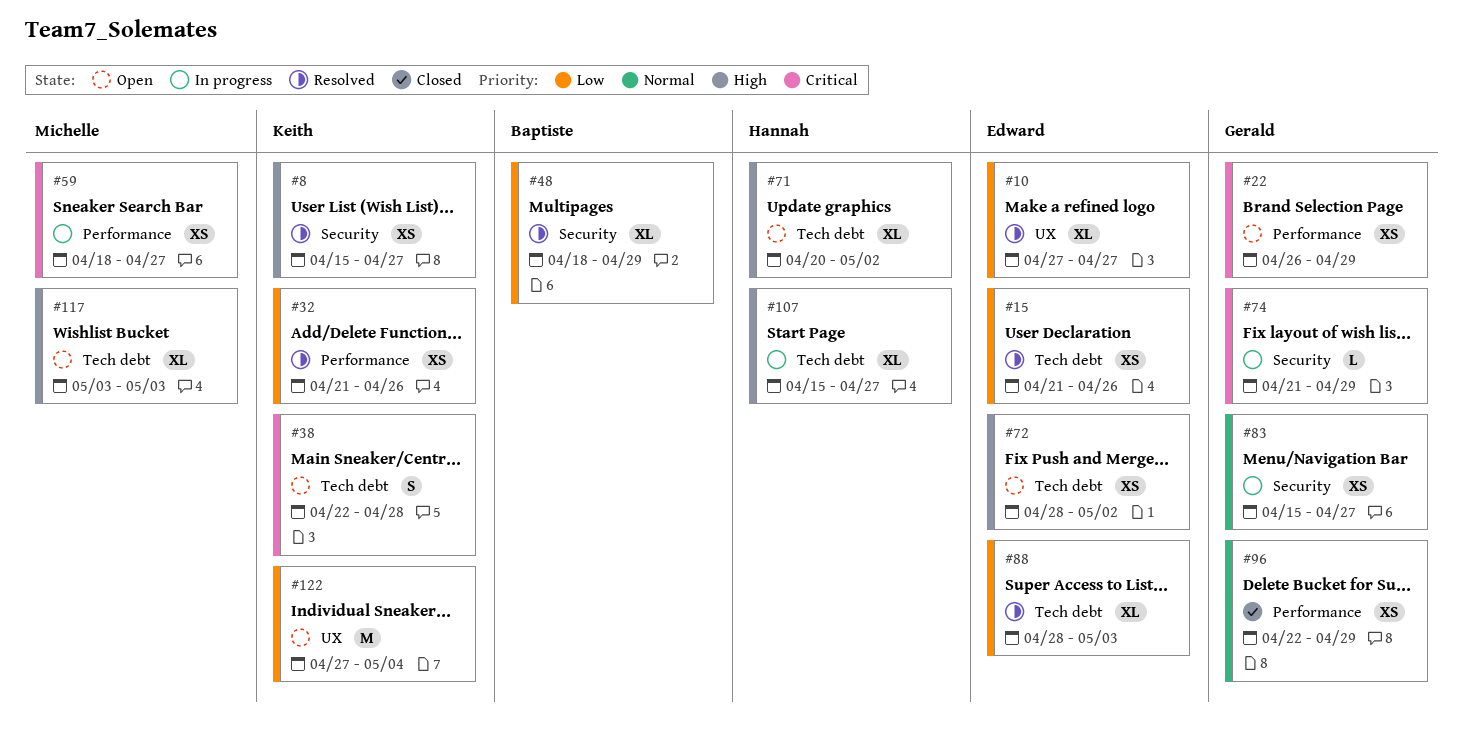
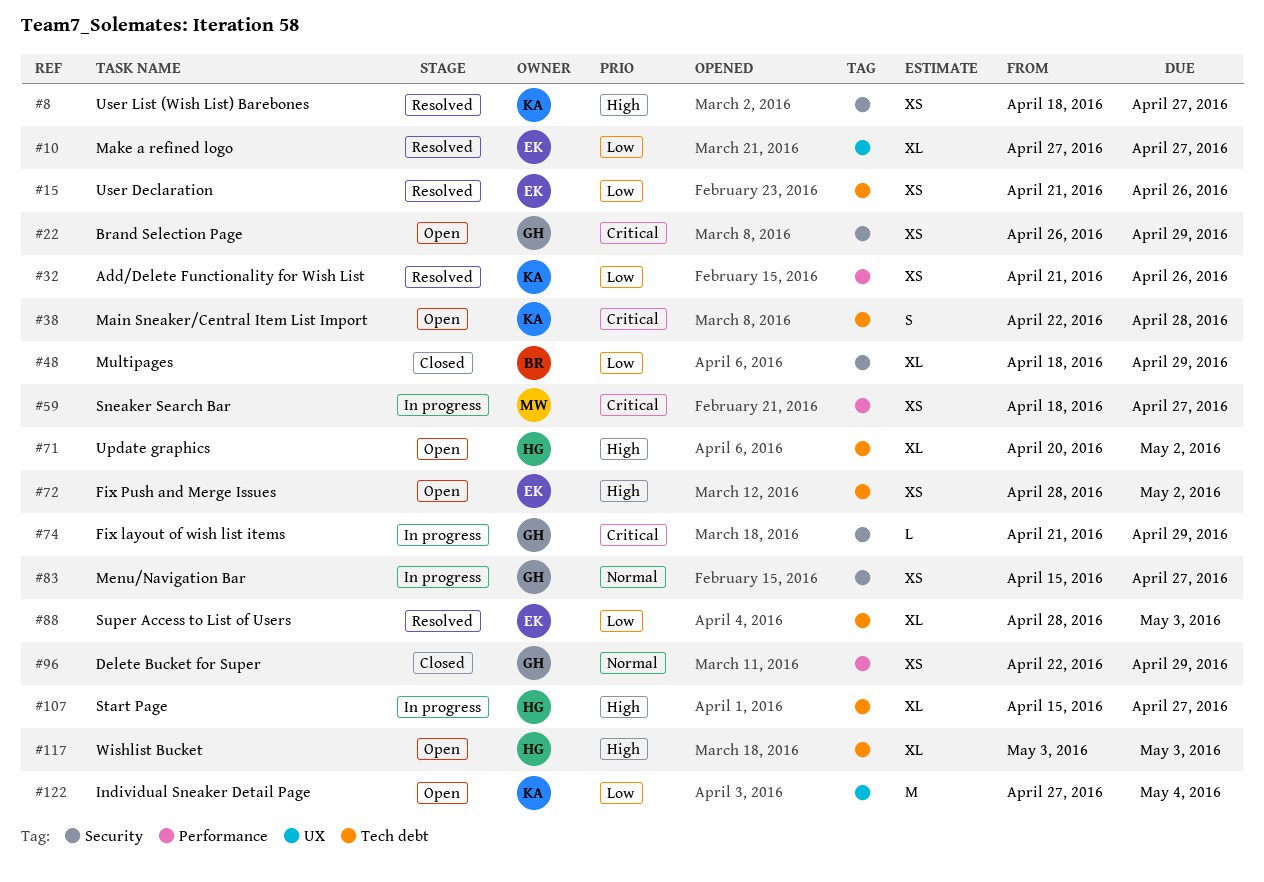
#8, start: Apr 15 -> Apr 18
#22, label: Performance -> Security
#48, status: Resolved -> Closed
#117, owner: Michelle -> Hannah

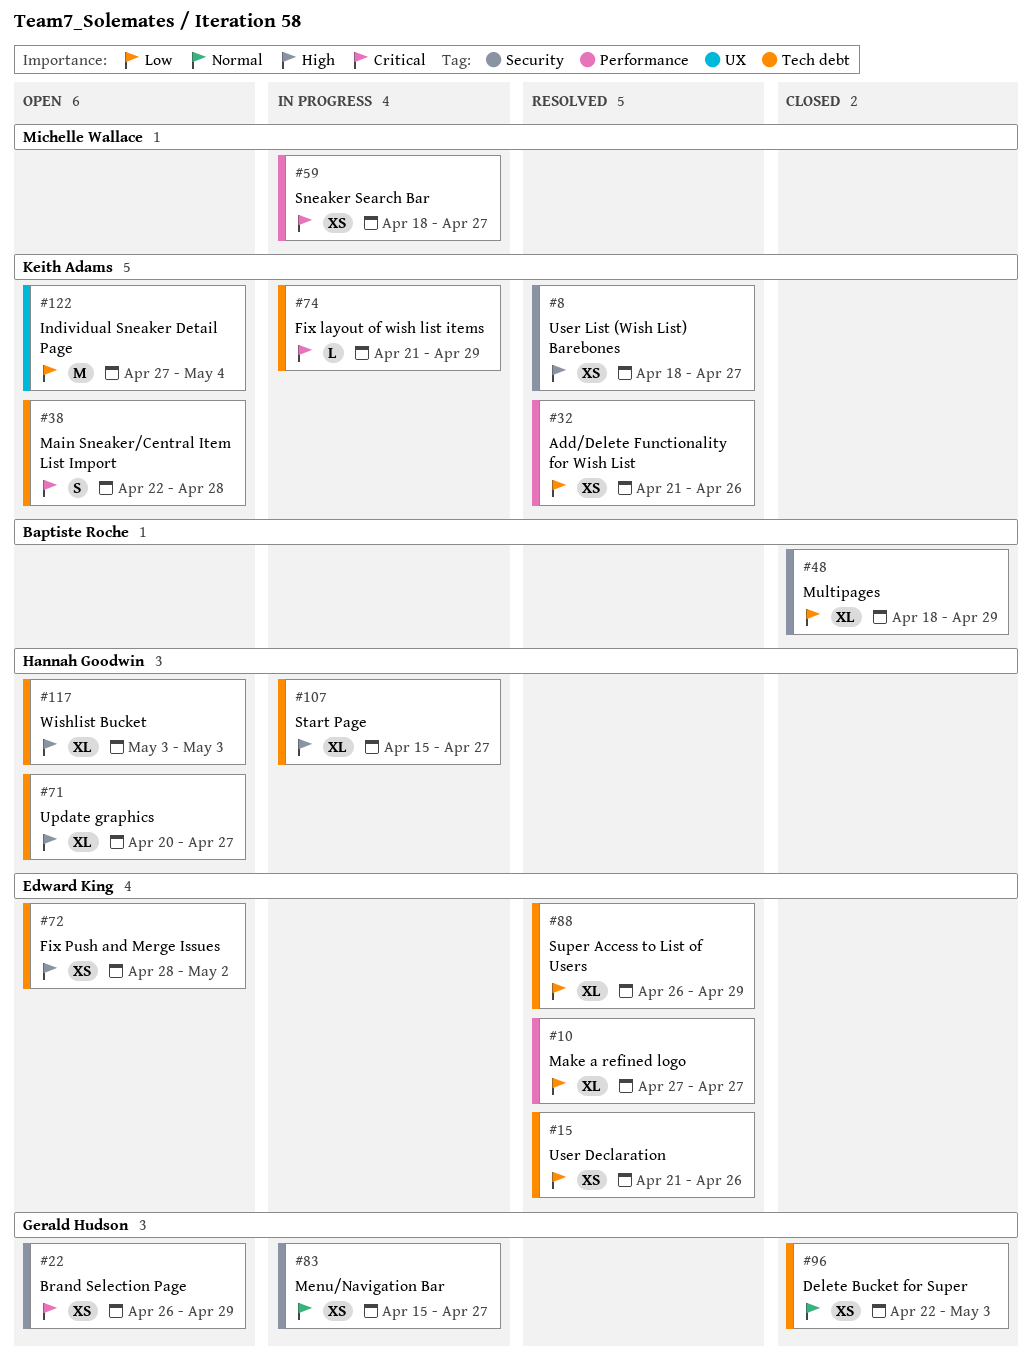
#10, label: UX -> Performance
#71, due: May 2 -> Apr 27
#74, owner: Gerald Hudson -> Keith Adams
#74, label: Security -> Tech debt
#88, start: Apr 28 -> Apr 26
#88, due: May 3 -> Apr 29
#96, label: Performance -> Tech debt
#96, due: Apr 29 -> May 3

